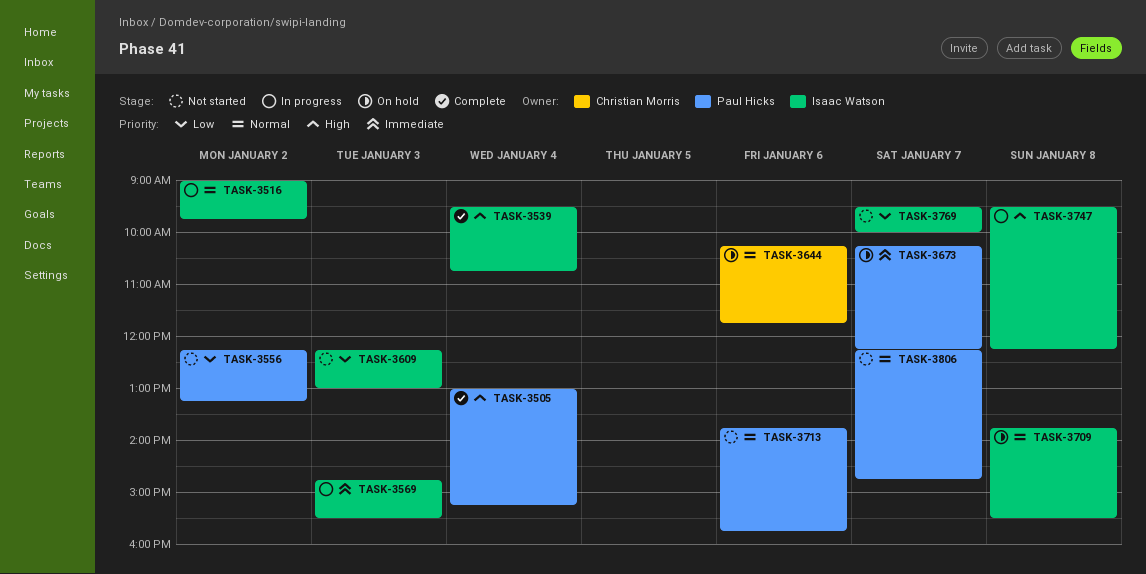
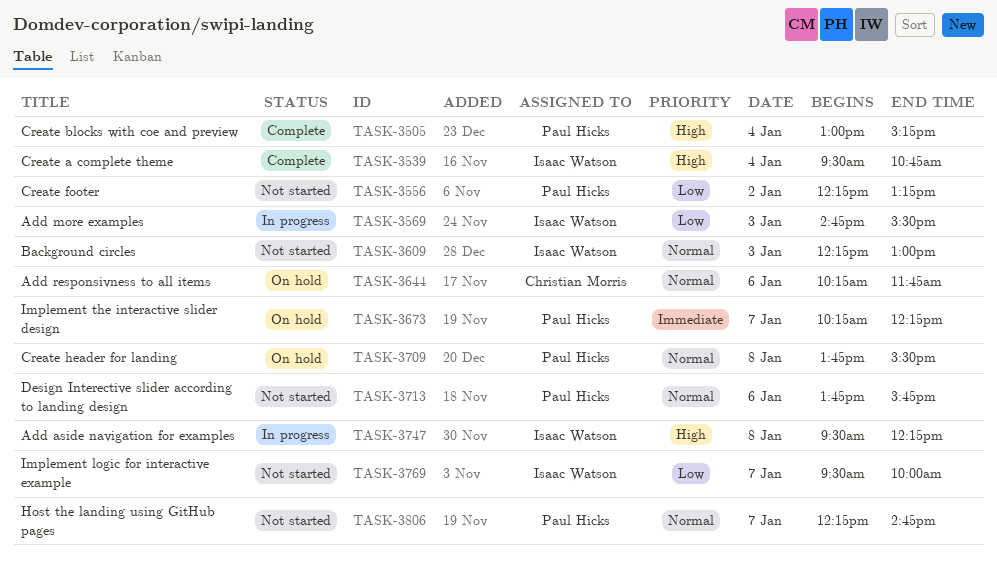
TASK-3516: present -> none
TASK-3569, priority: Immediate -> Low
TASK-3609, priority: Low -> Normal
TASK-3709, owner: Isaac Watson -> Paul Hicks

